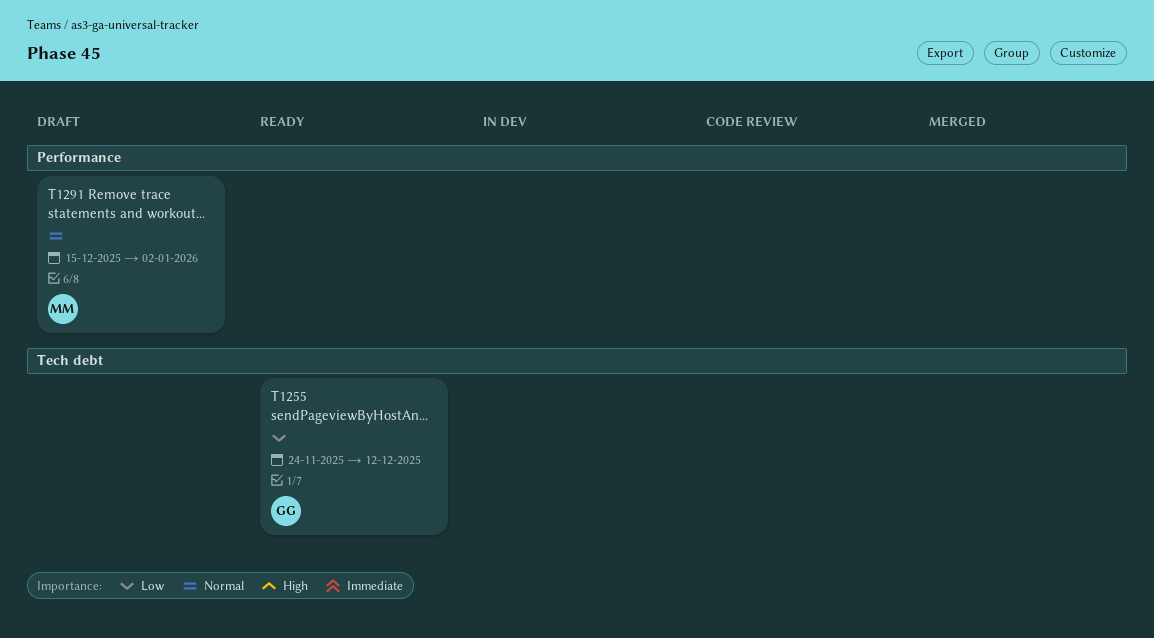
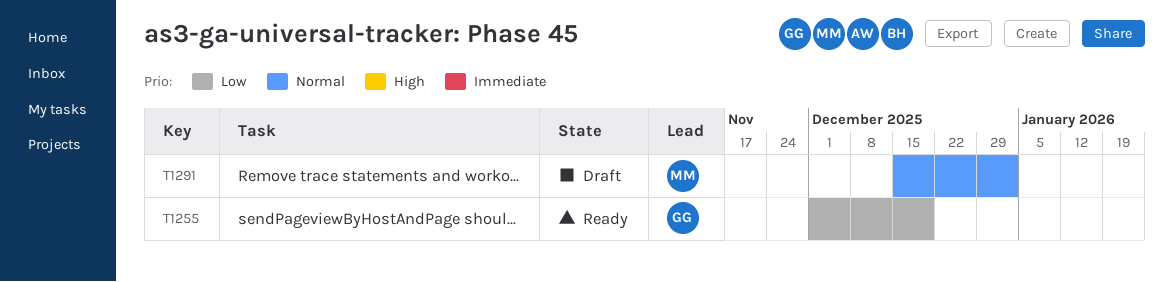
T1255, start: Nov 24 -> Dec 1
T1255, due: Dec 12 -> Dec 19

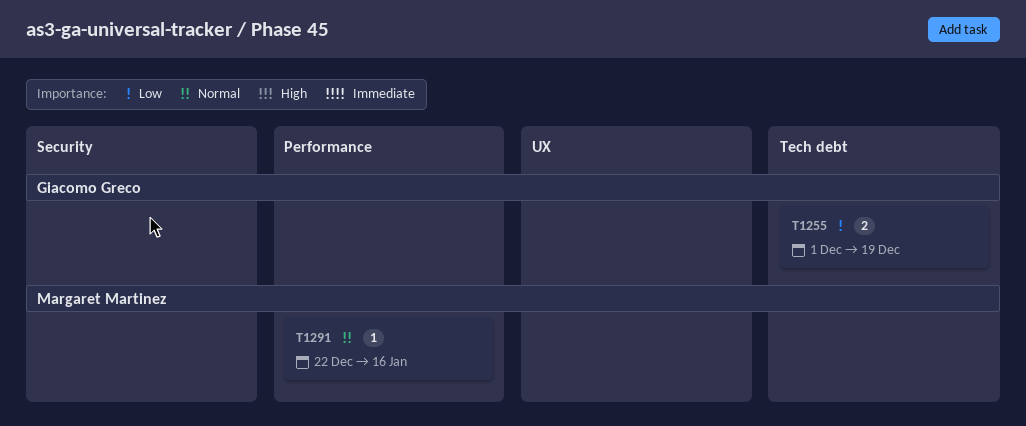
T1291, start: Dec 15 -> Dec 22
T1291, due: Jan 2 -> Jan 16

